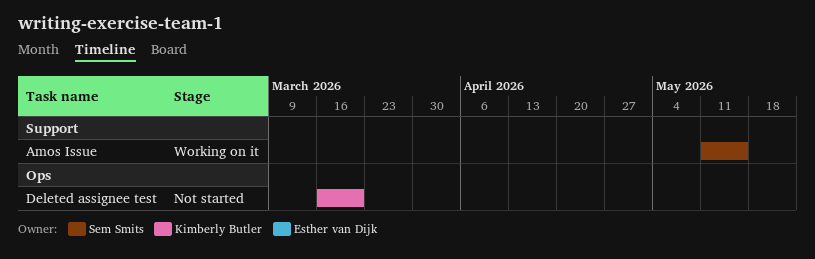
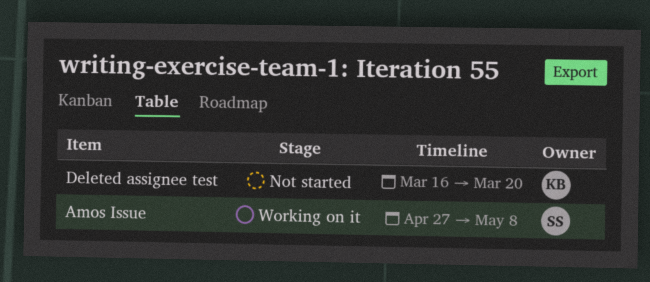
Amos Issue, start: May 11 -> Apr 27
Amos Issue, due: May 15 -> May 8

